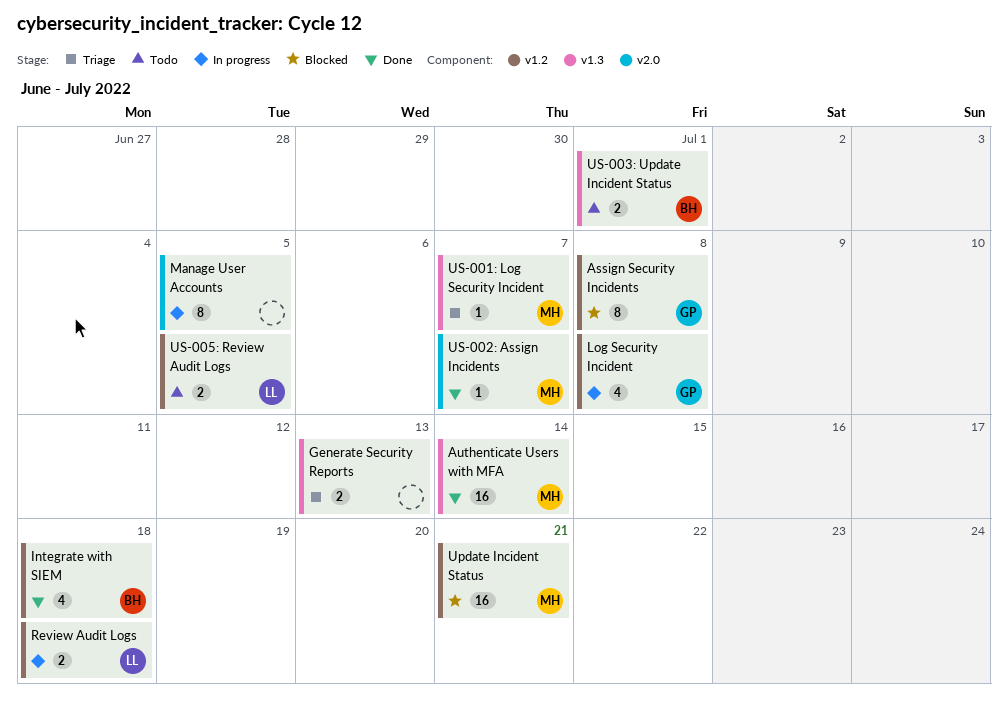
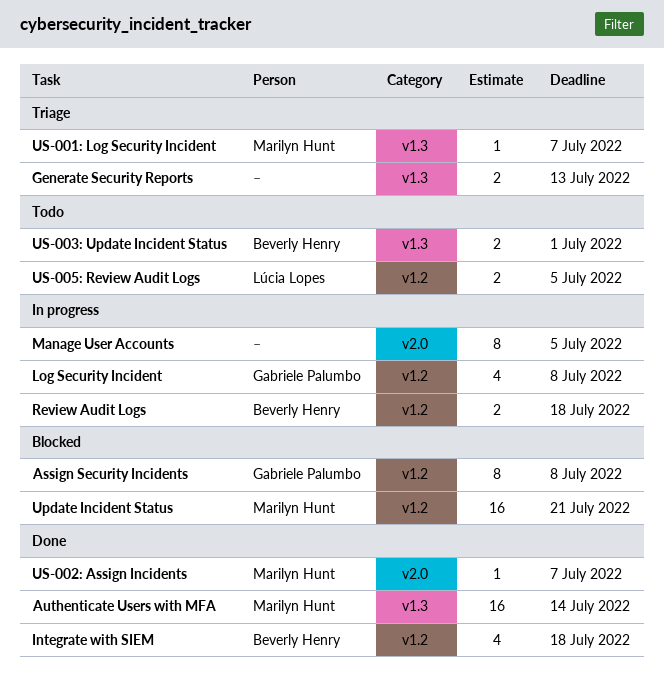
Review Audit Logs, owner: Lúcia Lopes -> Beverly Henry

